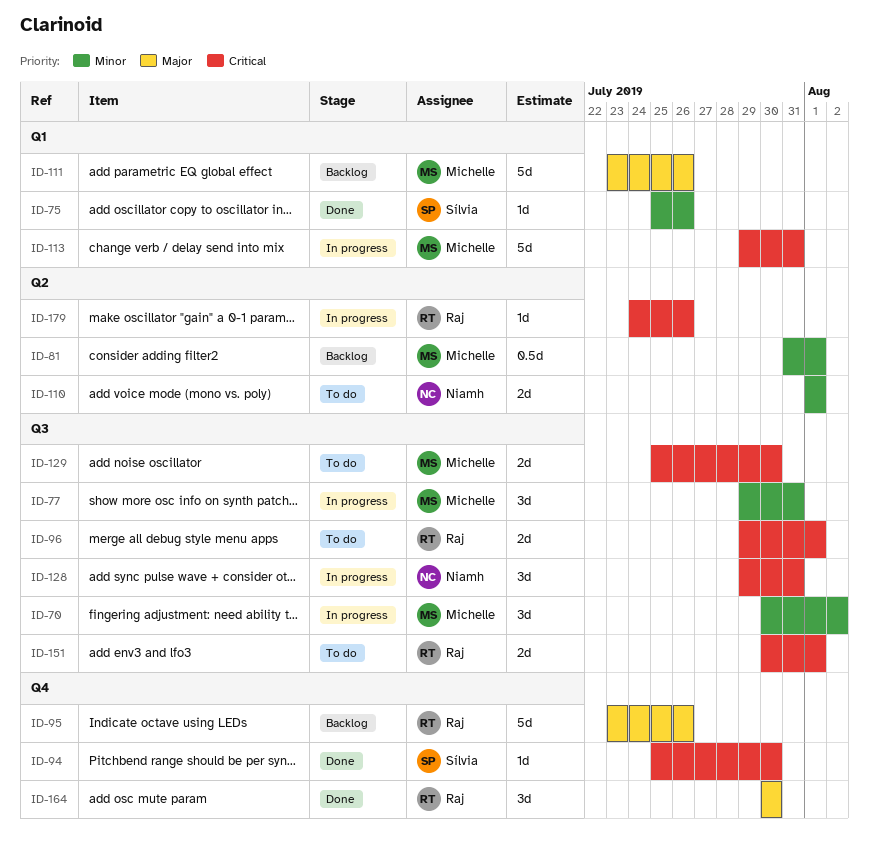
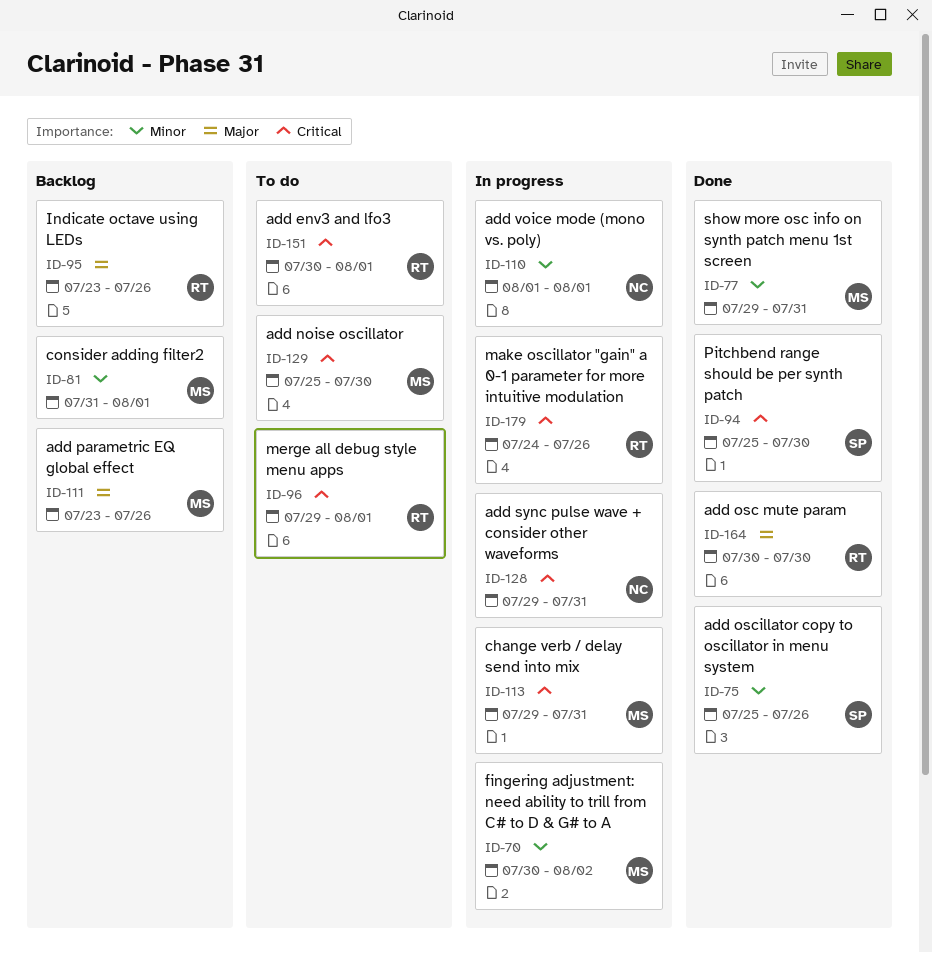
ID-77, status: In progress -> Done
ID-110, status: To do -> In progress

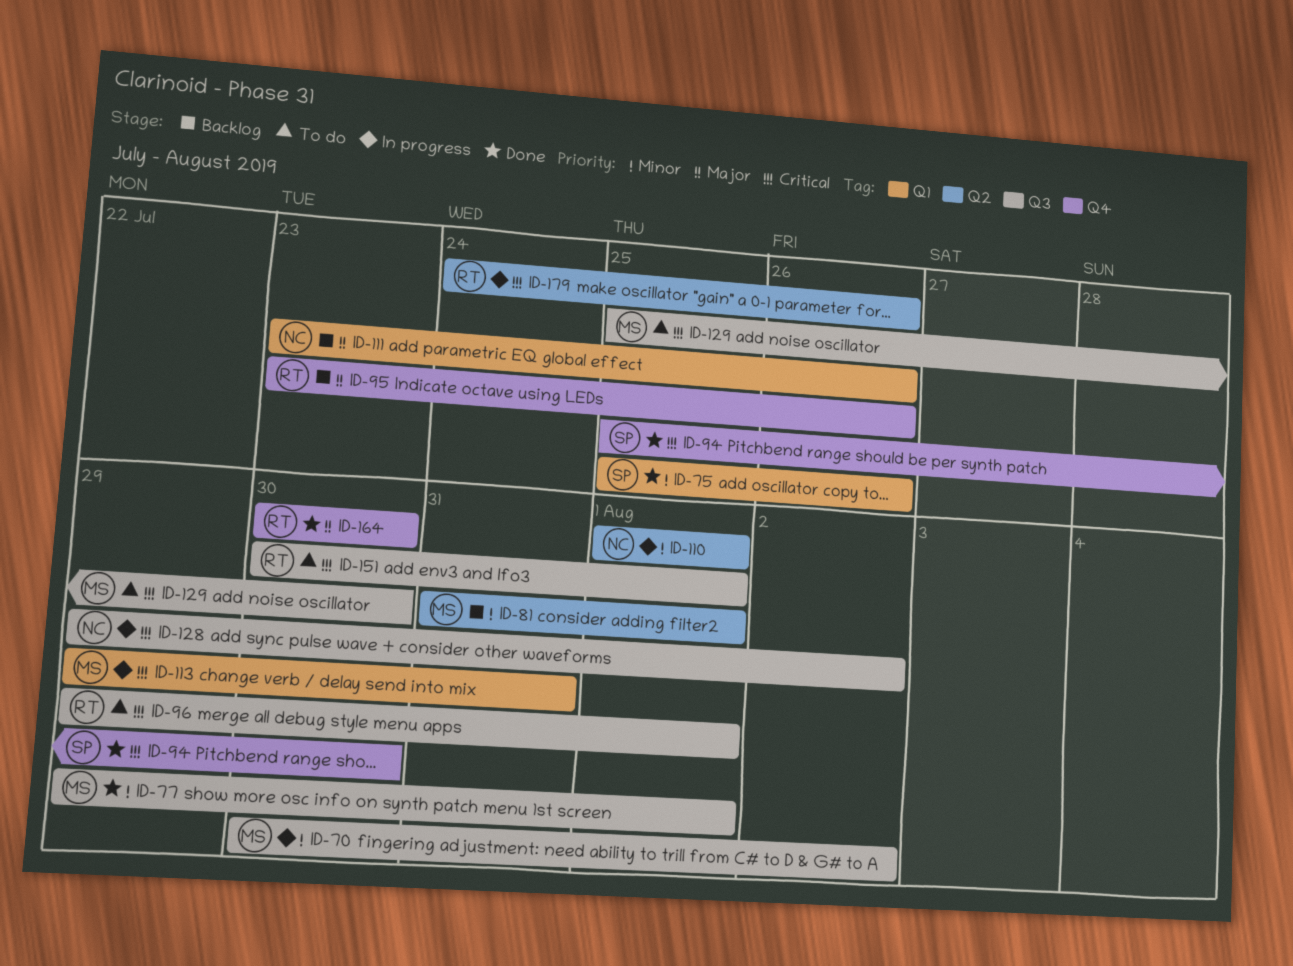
ID-77, due: Jul 31 -> Aug 1
ID-111, owner: MS -> NC
ID-128, due: Jul 31 -> Aug 2

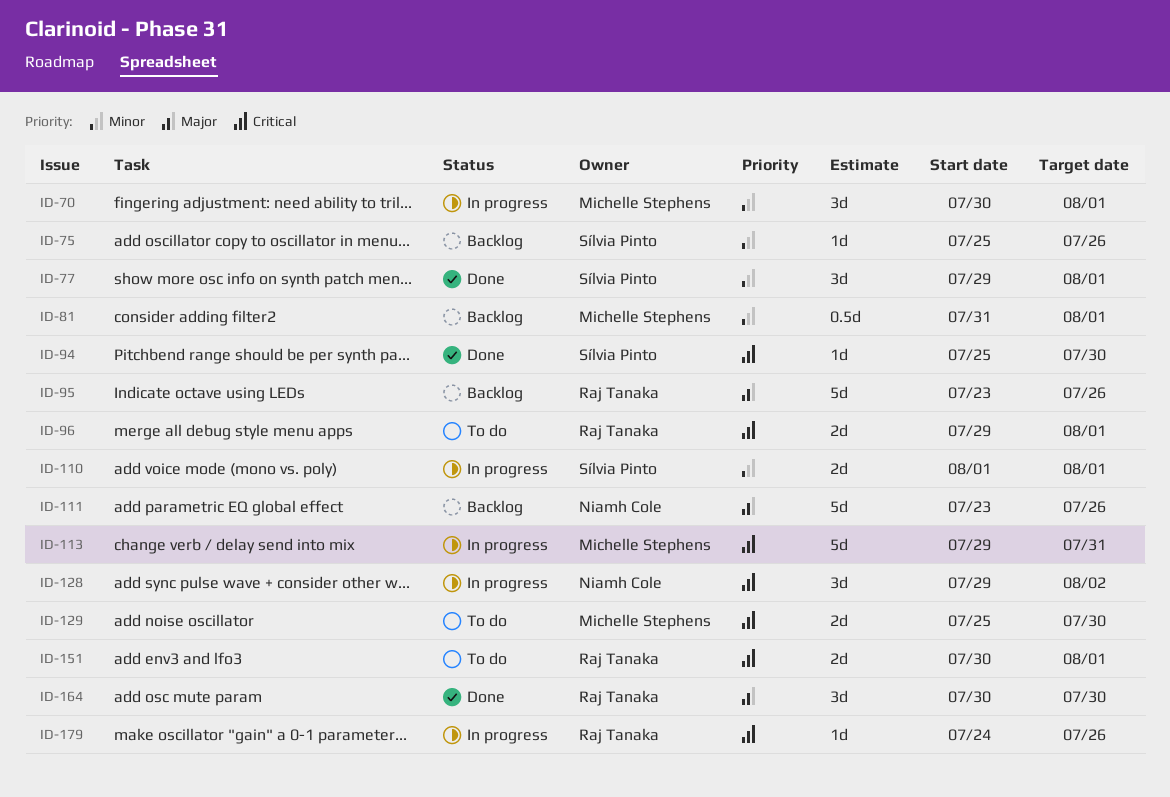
ID-70, due: Aug 2 -> Aug 1
ID-75, status: Done -> Backlog
ID-77, owner: Michelle Stephens -> Sílvia Pinto
ID-110, owner: Niamh Cole -> Sílvia Pinto

